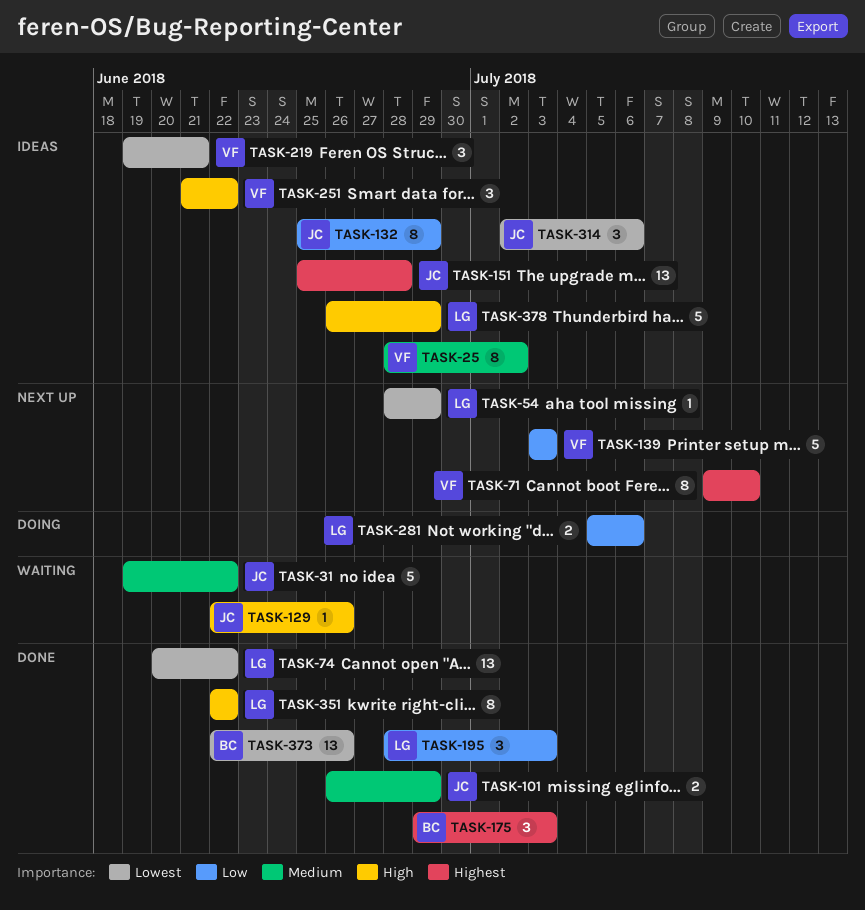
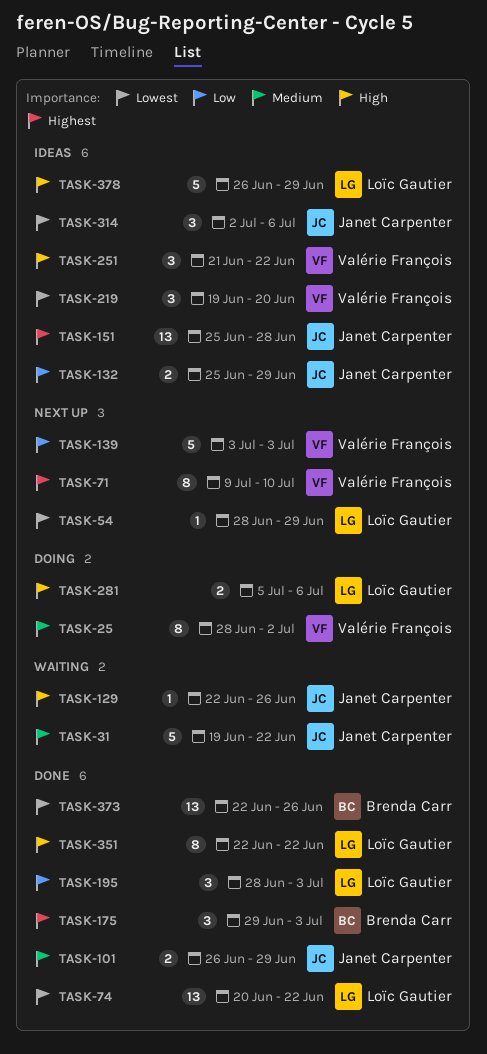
TASK-25, status: Ideas -> Doing
TASK-132, estimate: 8 -> 2
TASK-219, due: Jun 21 -> Jun 20
TASK-281, priority: Low -> High

